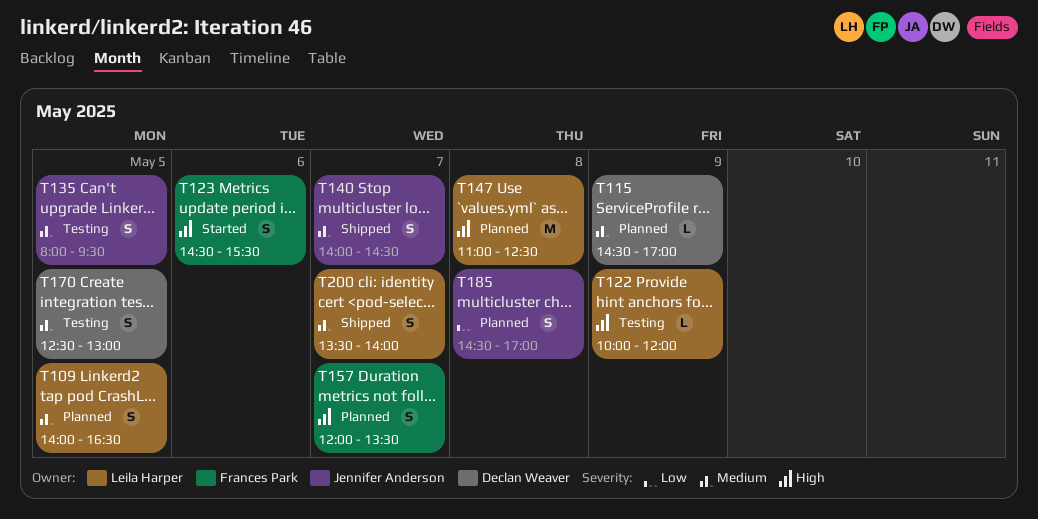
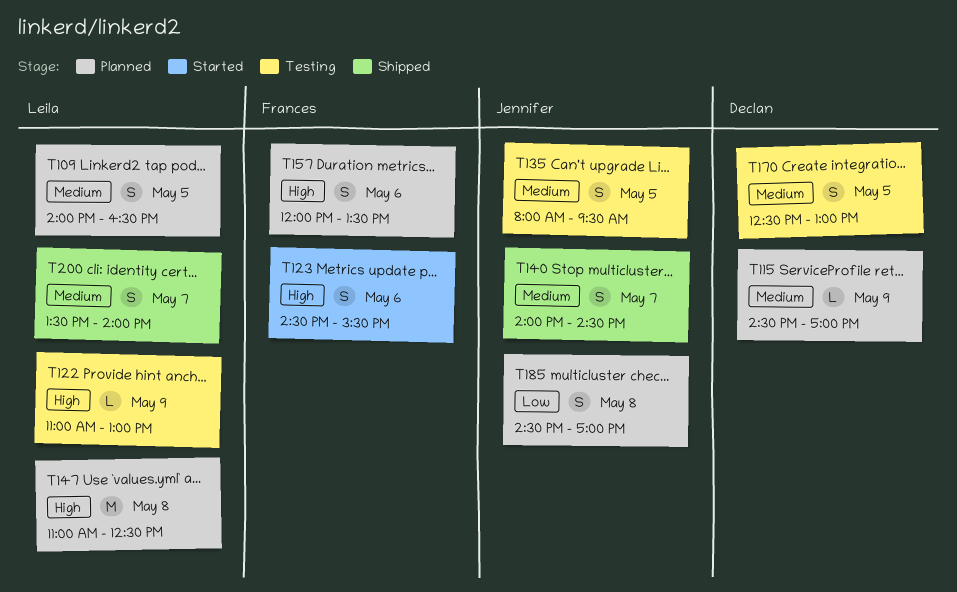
T122, begins: 10:00 -> 11:00
T122, ends: 12:00 -> 13:00
T157, day: May 7 -> May 6

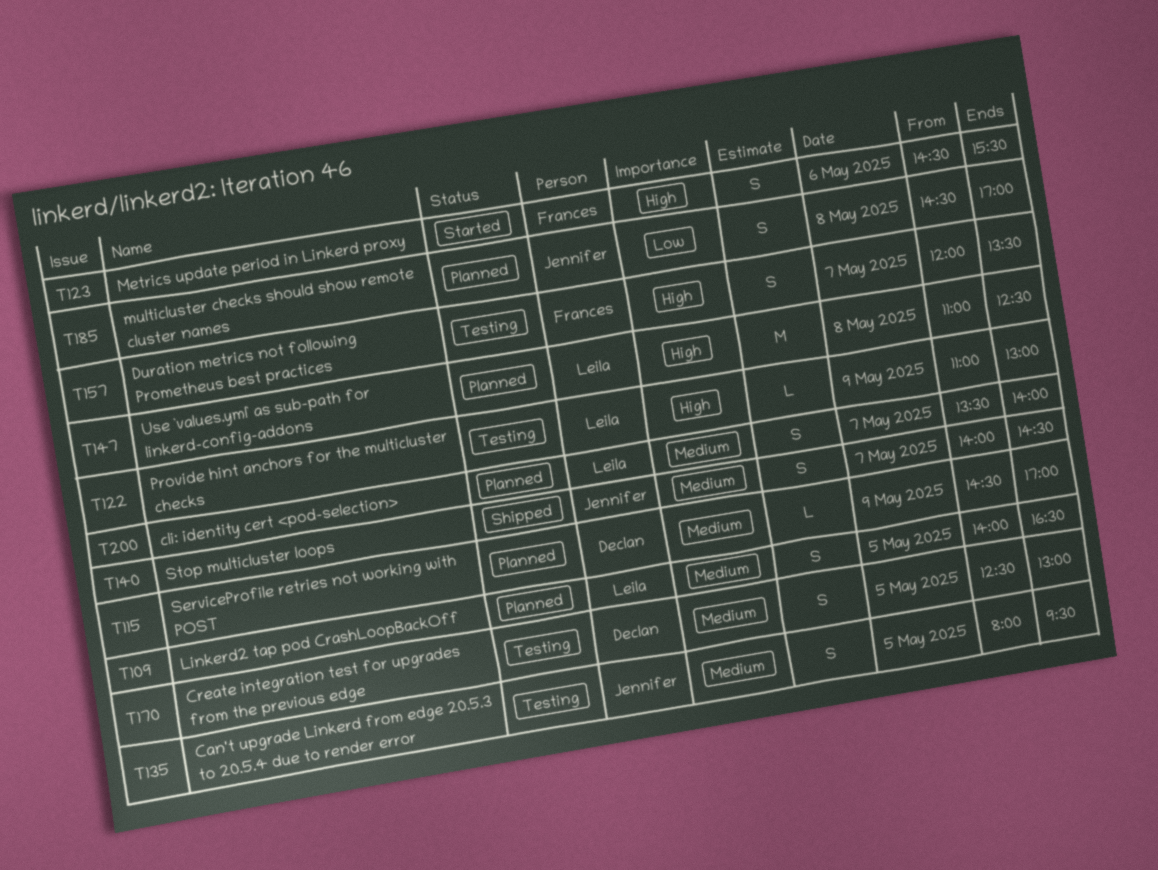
T157, status: Planned -> Testing
T157, day: May 6 -> May 7
T200, status: Shipped -> Planned

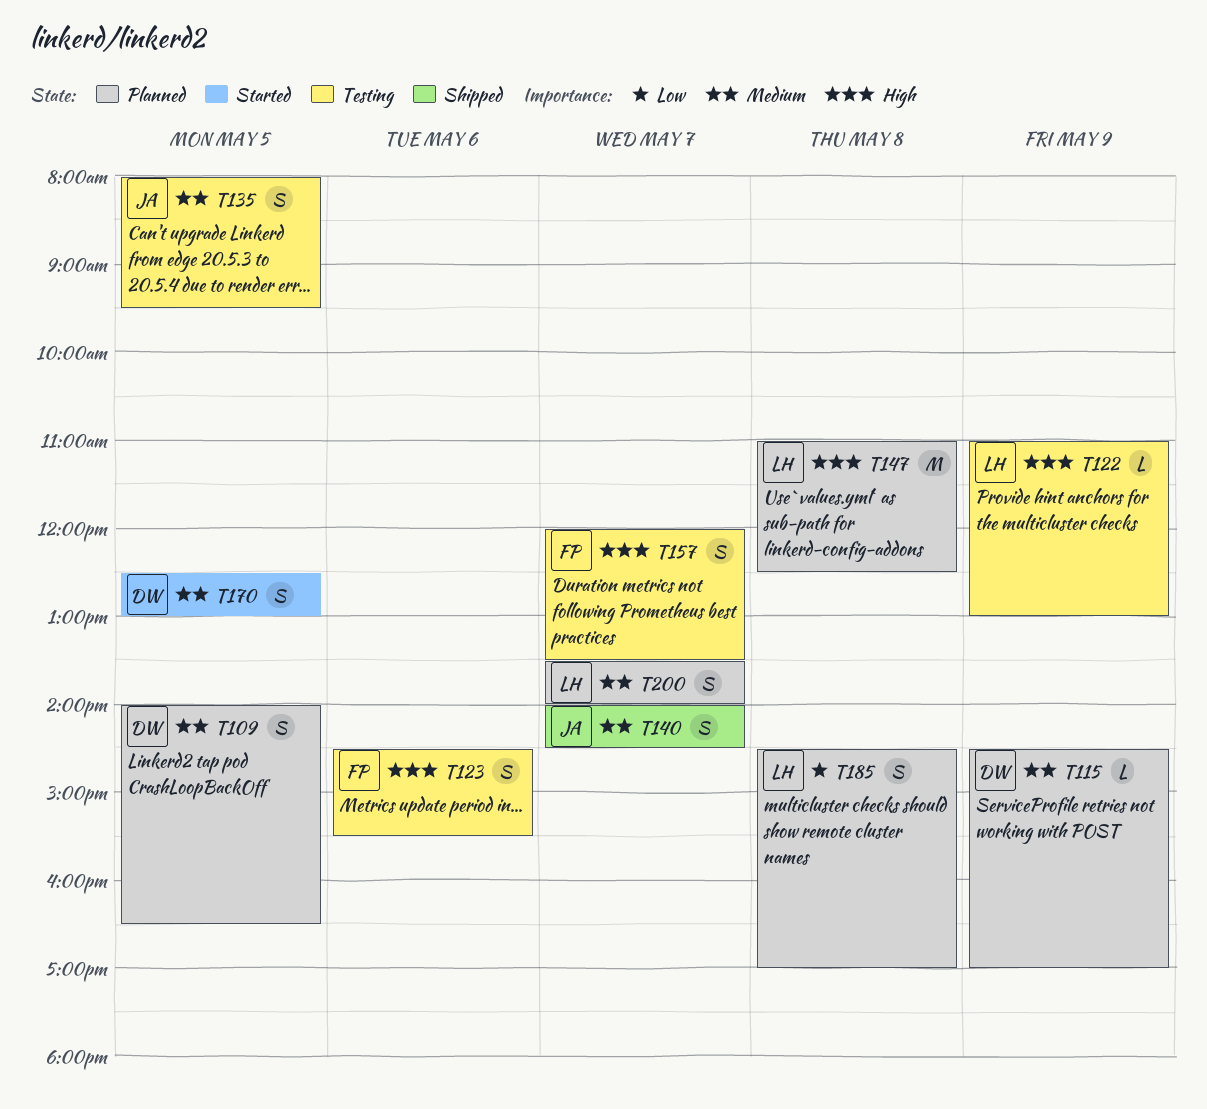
T109, owner: Leila -> Declan
T123, status: Started -> Testing
T170, status: Testing -> Started
T185, owner: Jennifer -> Leila

